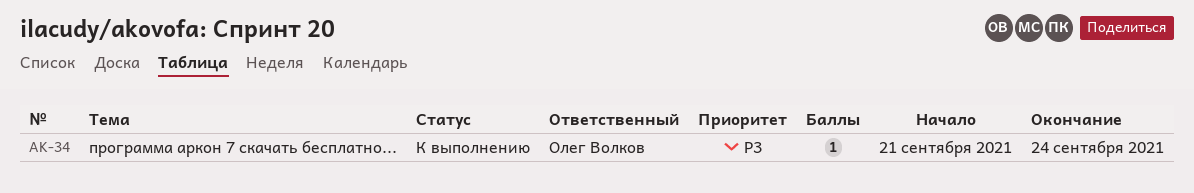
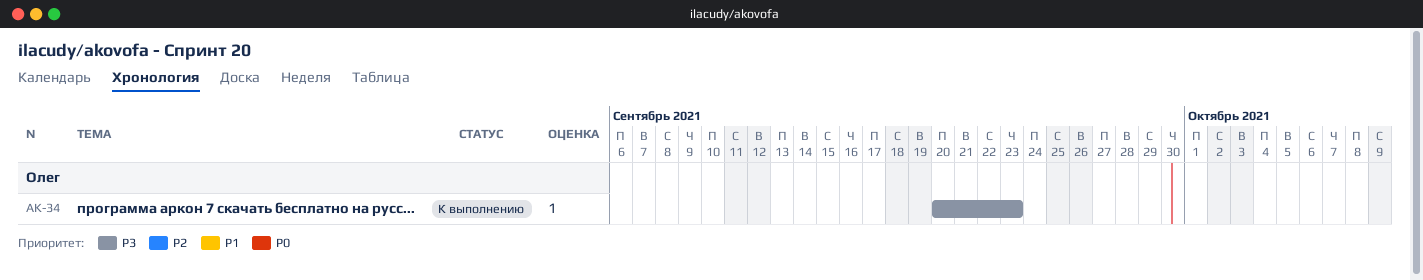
AK-34, start: Sep 21 -> Sep 20
AK-34, due: Sep 24 -> Sep 23

